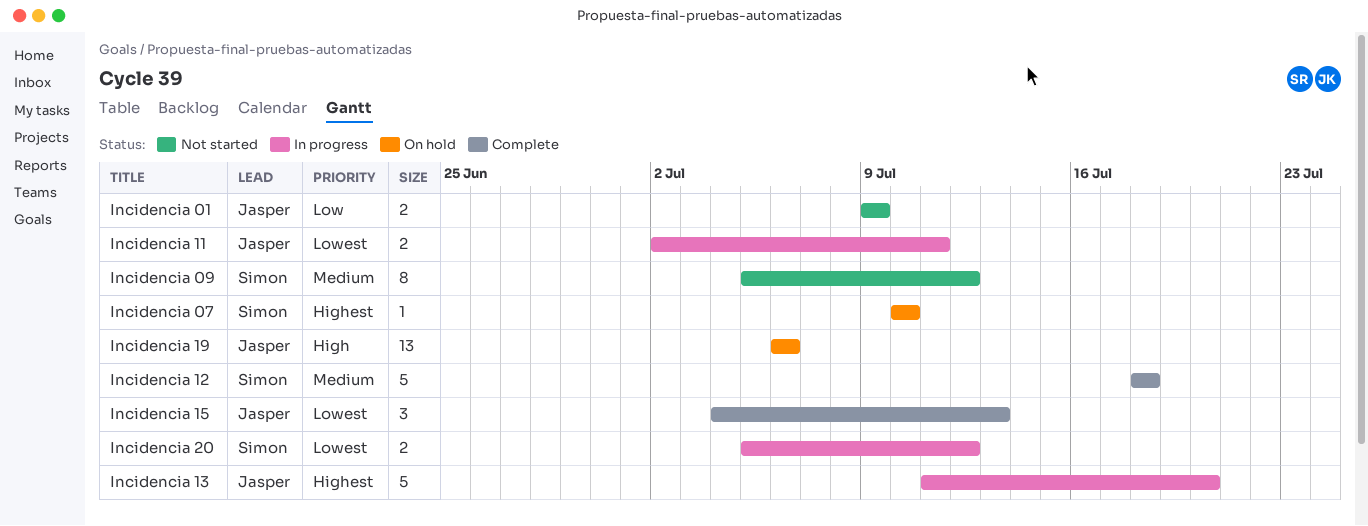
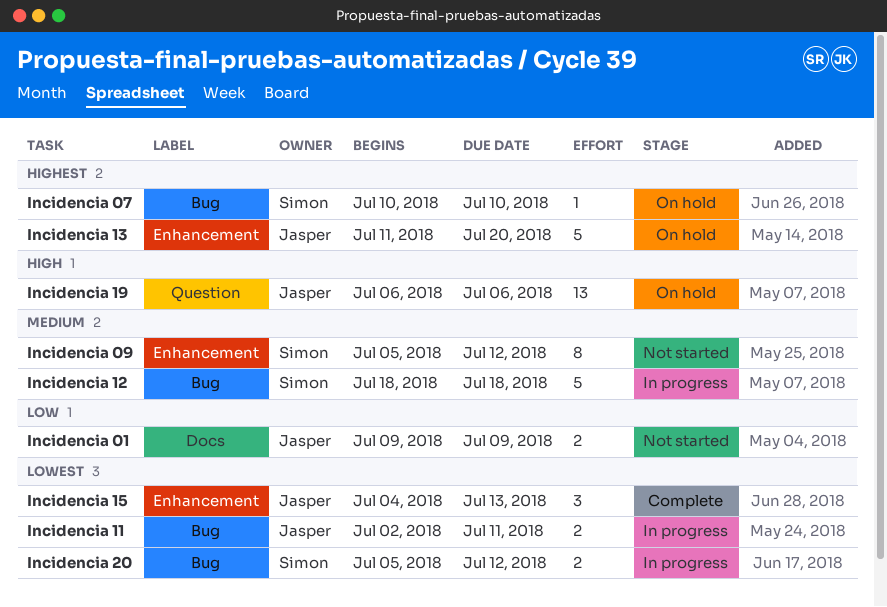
Incidencia 12, status: Complete -> In progress
Incidencia 13, status: In progress -> On hold

